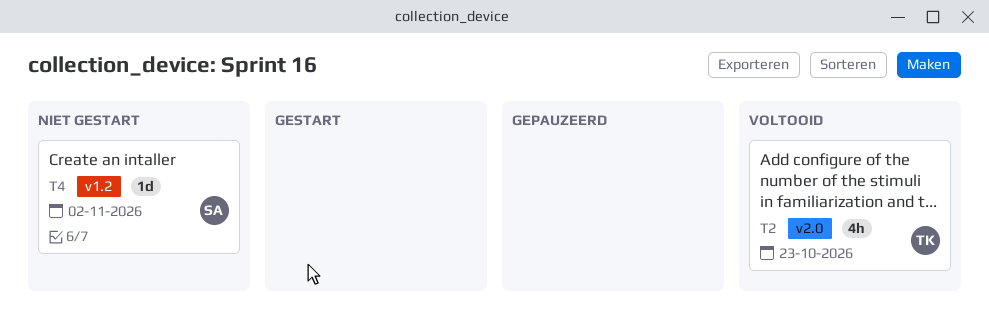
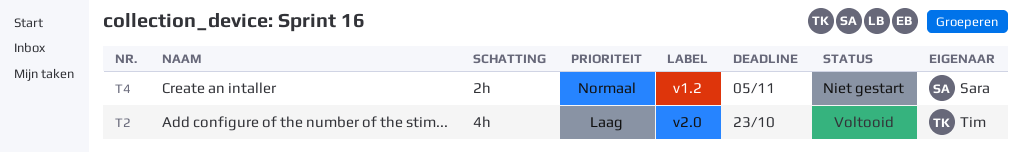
T4, estimate: 1d -> 2h
T4, due: Nov 2 -> Nov 5

